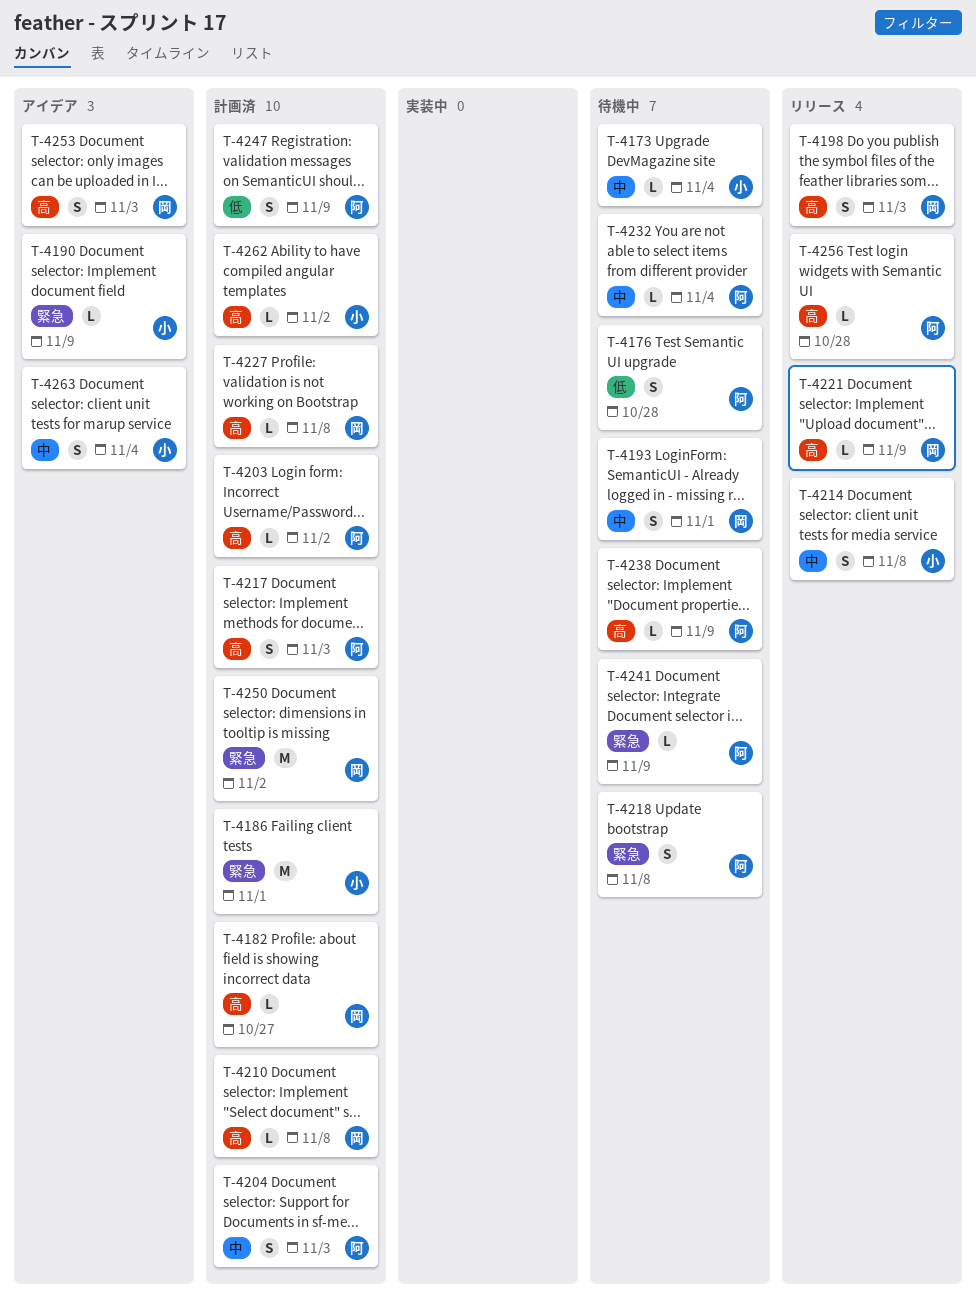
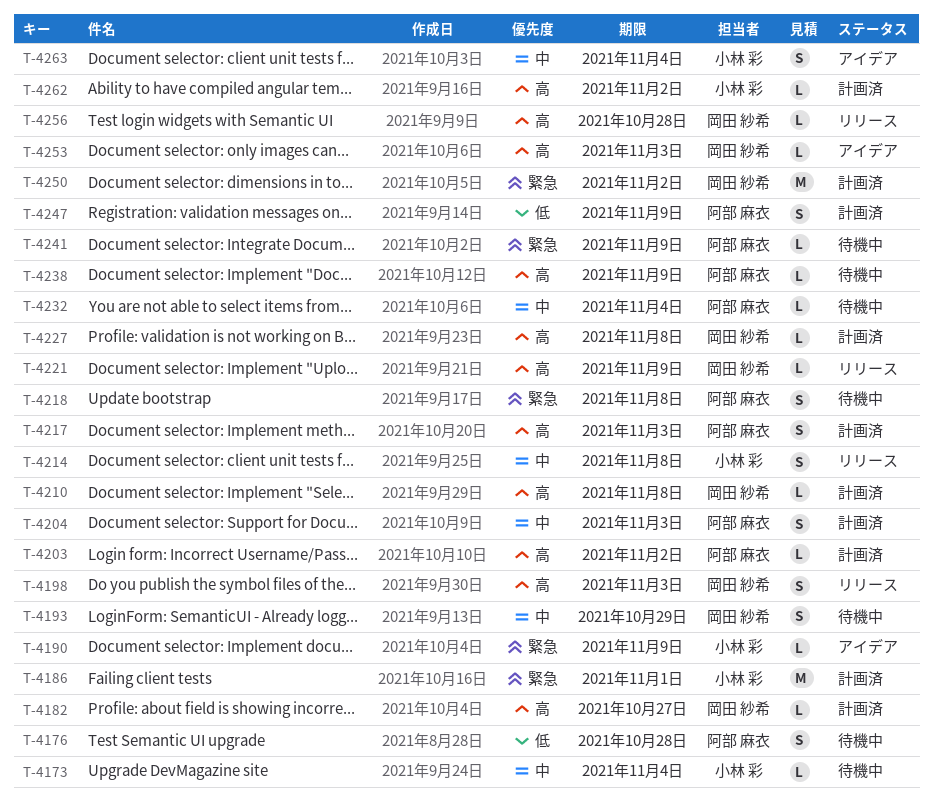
T-4193, due: Nov 1 -> Oct 29
T-4253, estimate: S -> L
T-4256, owner: 阿部 麻衣 -> 岡田 紗希

